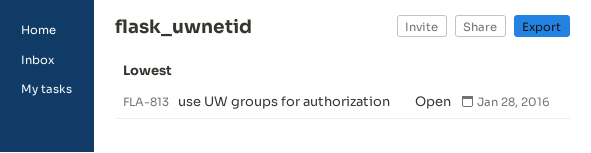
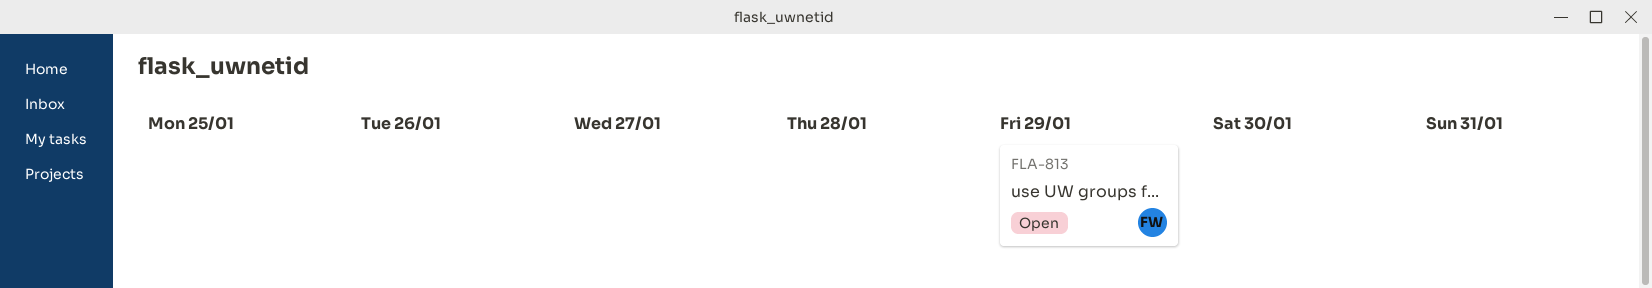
FLA-813, due: Jan 28 -> Jan 29

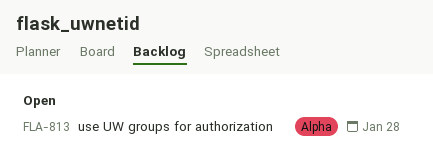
FLA-813, due: Jan 29 -> Jan 28

